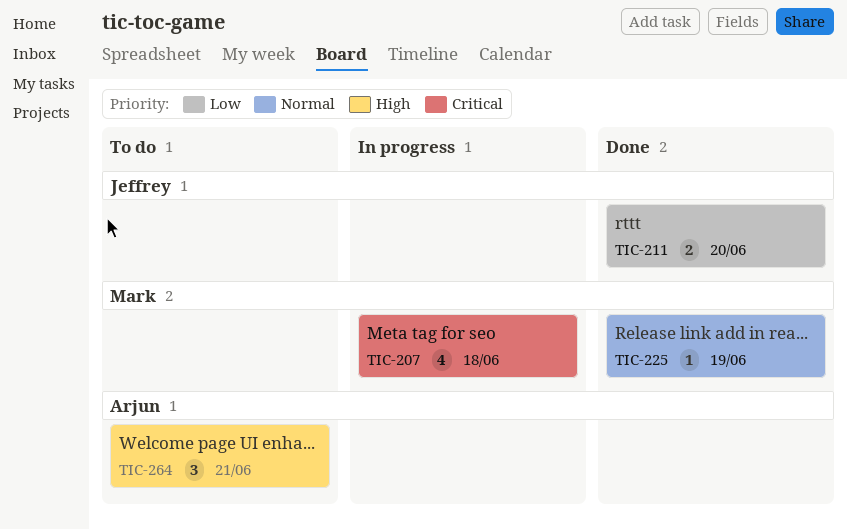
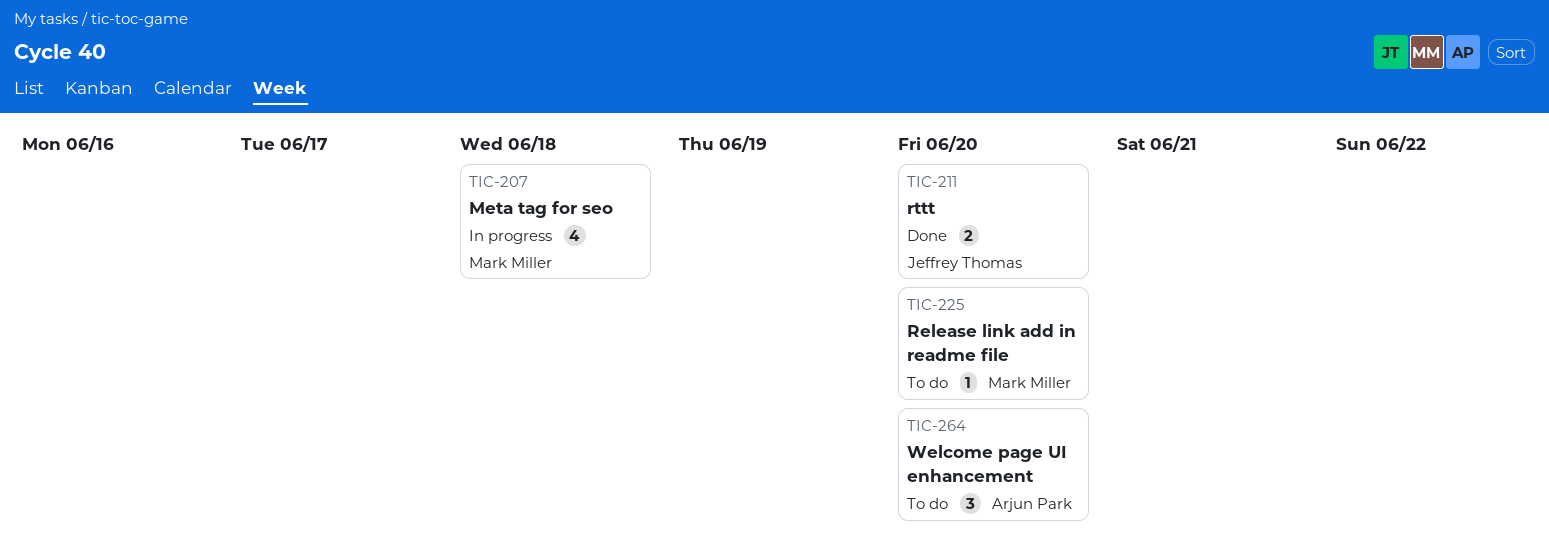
TIC-225, status: Done -> To do
TIC-225, due: Jun 19 -> Jun 20
TIC-264, due: Jun 21 -> Jun 20

